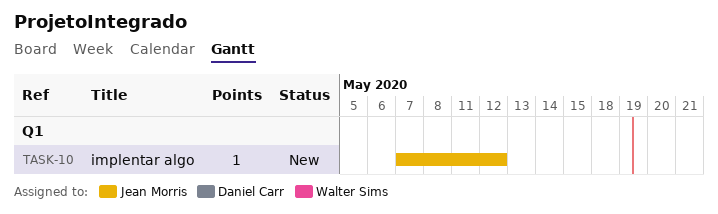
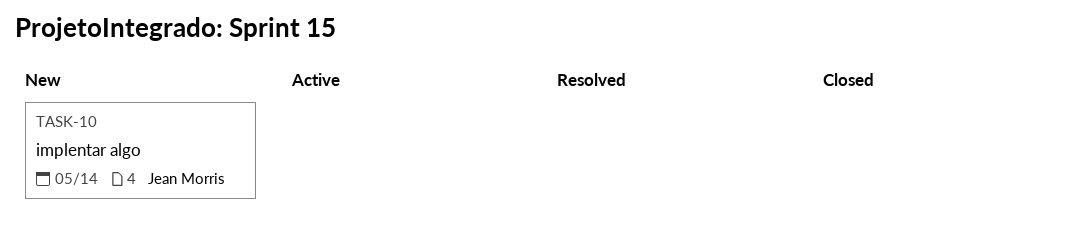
TASK-10, due: May 12 -> May 14

